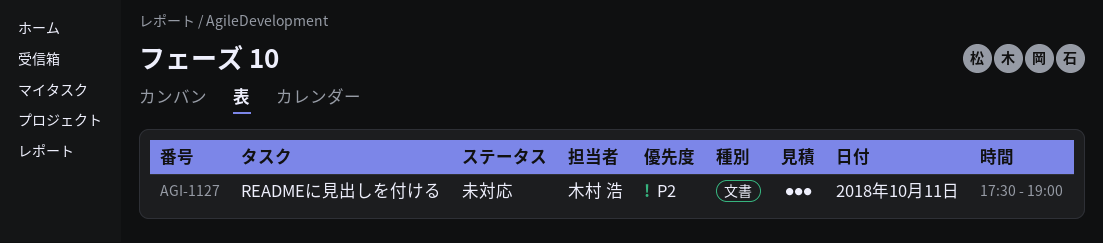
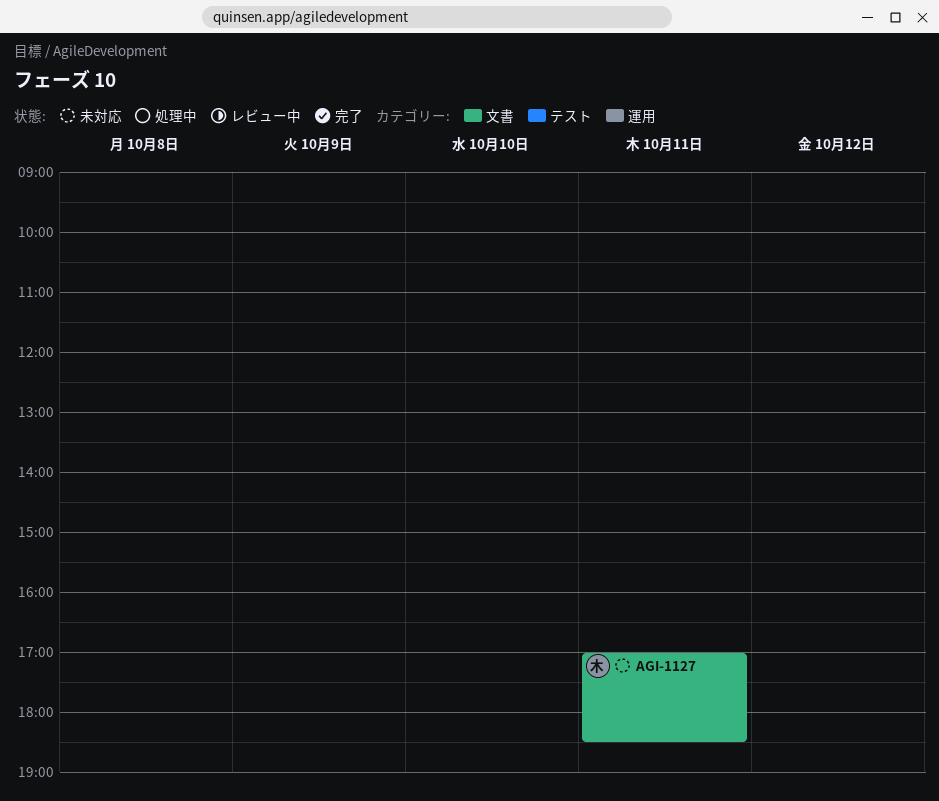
AGI-1127, begins: 17:30 -> 17:00
AGI-1127, ends: 19:00 -> 18:30

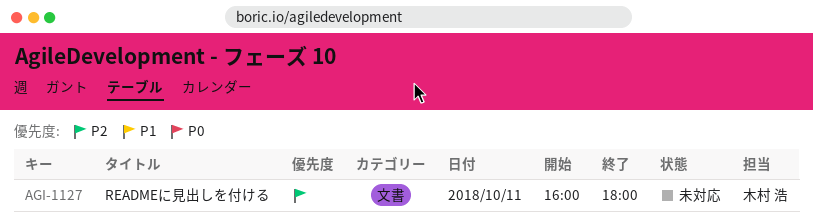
AGI-1127, begins: 17:00 -> 16:00
AGI-1127, ends: 18:30 -> 18:00

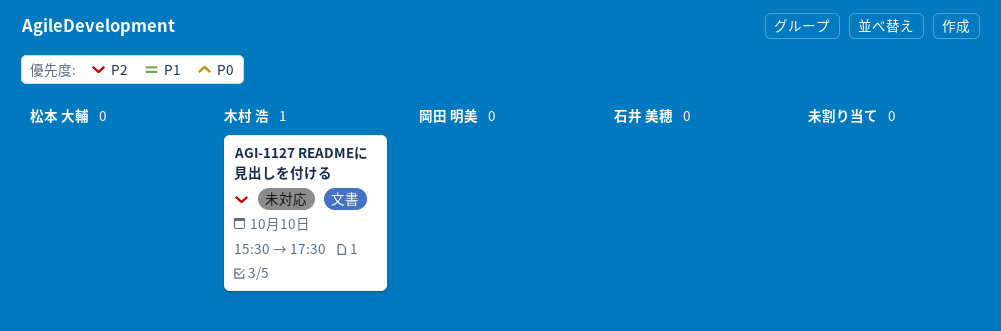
AGI-1127, day: Oct 11 -> Oct 10
AGI-1127, begins: 16:00 -> 15:30
AGI-1127, ends: 18:00 -> 17:30

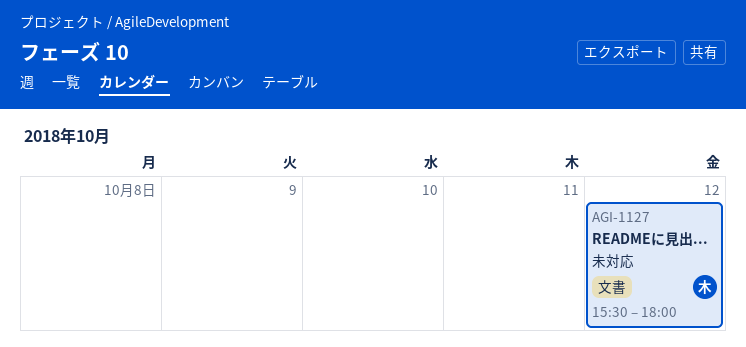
AGI-1127, day: Oct 10 -> Oct 12
AGI-1127, ends: 17:30 -> 18:00

